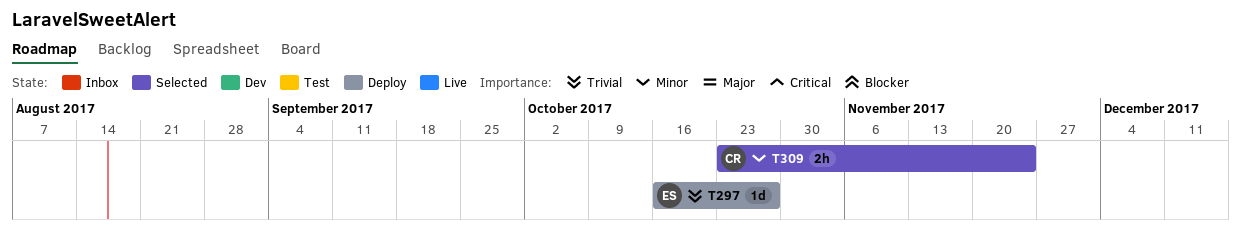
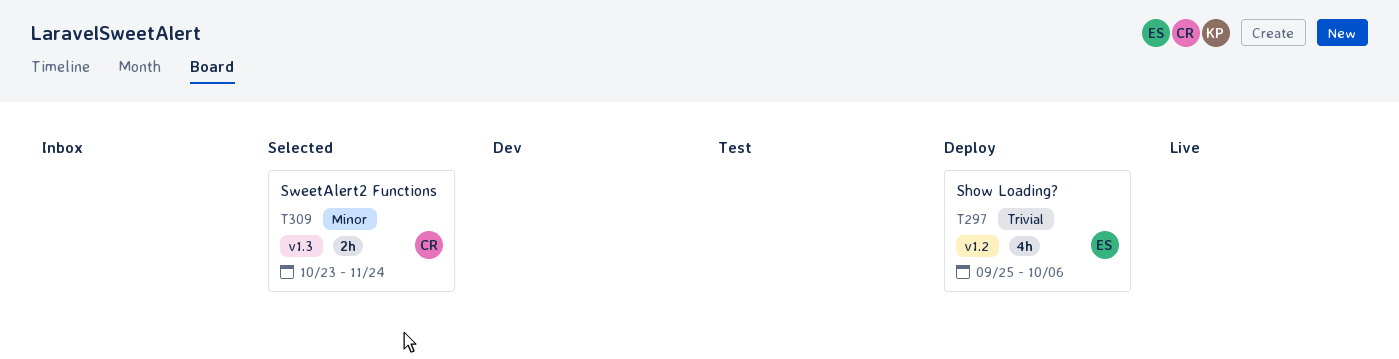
T297, estimate: 1d -> 4h
T297, start: Oct 16 -> Sep 25
T297, due: Oct 27 -> Oct 6

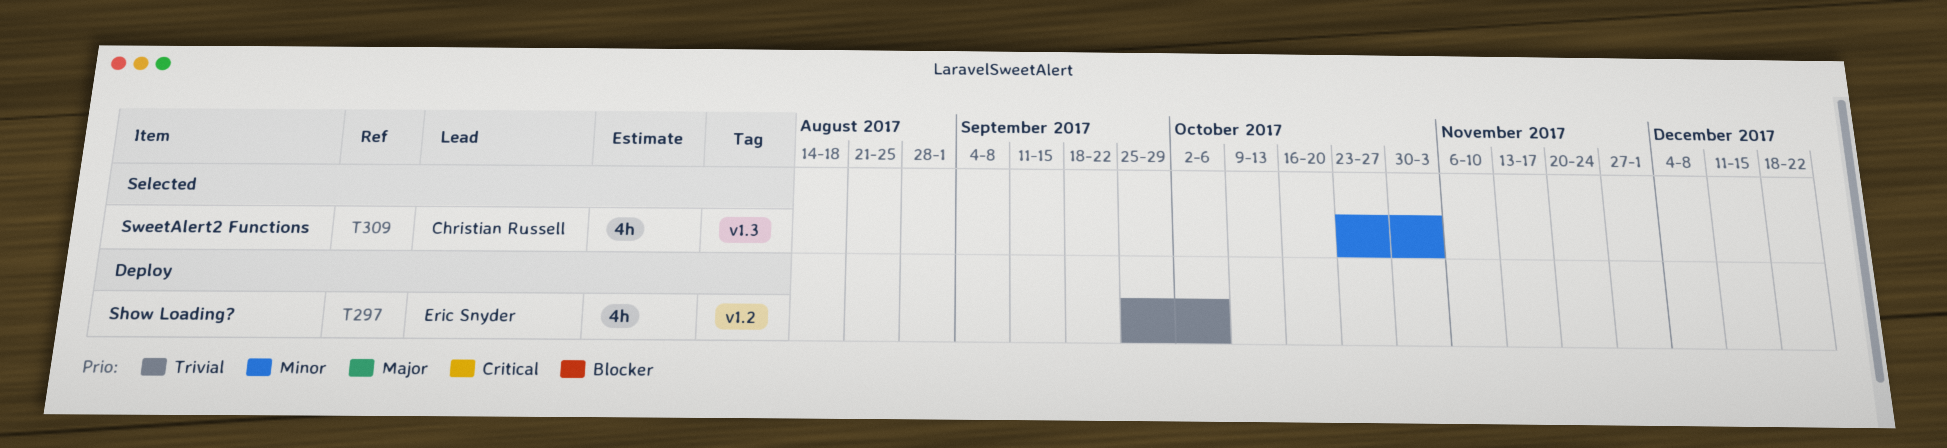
T309, estimate: 2h -> 4h
T309, due: Nov 24 -> Nov 3

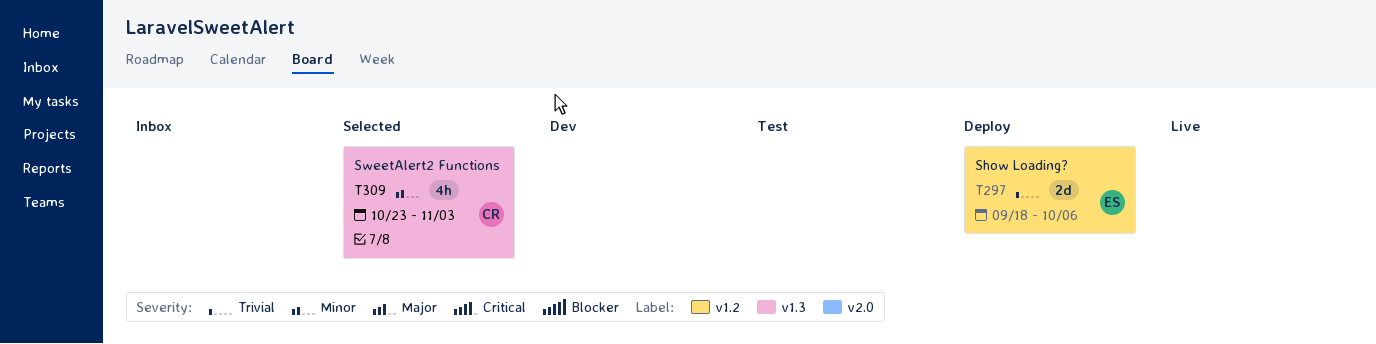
T297, estimate: 4h -> 2d
T297, start: Sep 25 -> Sep 18

